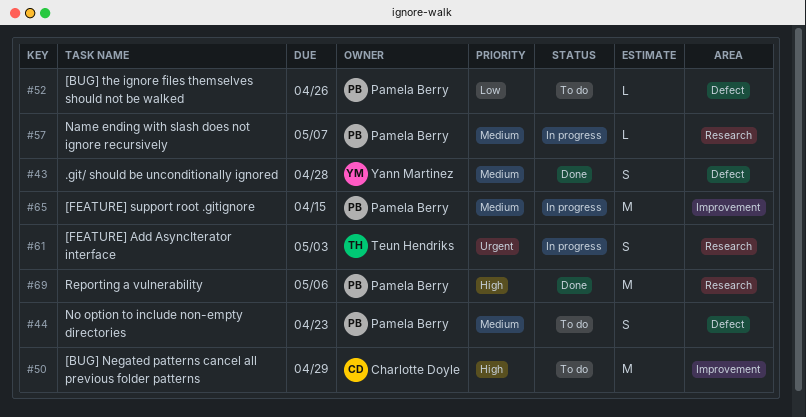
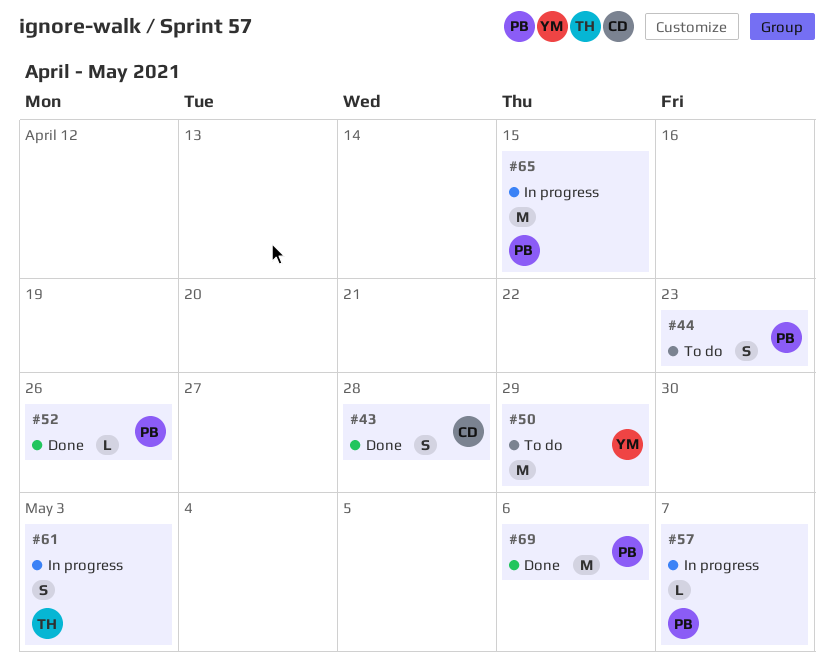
#43, owner: Yann Martinez -> Charlotte Doyle
#50, owner: Charlotte Doyle -> Yann Martinez
#52, status: To do -> Done

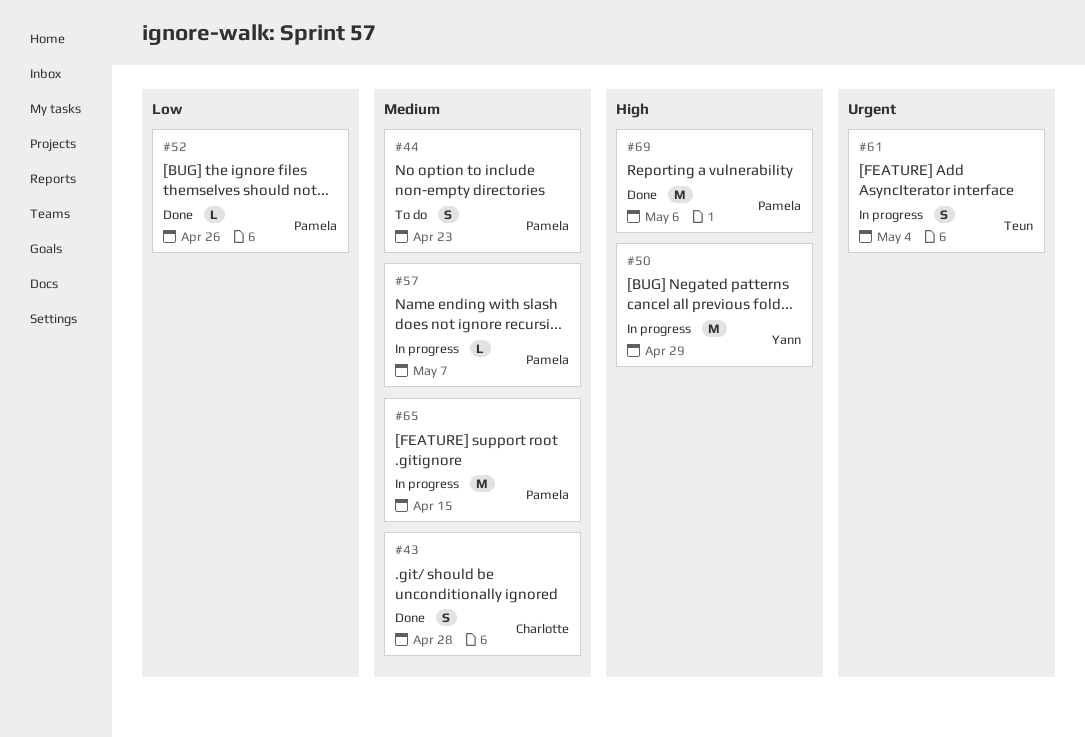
#50, status: To do -> In progress
#61, due: May 3 -> May 4

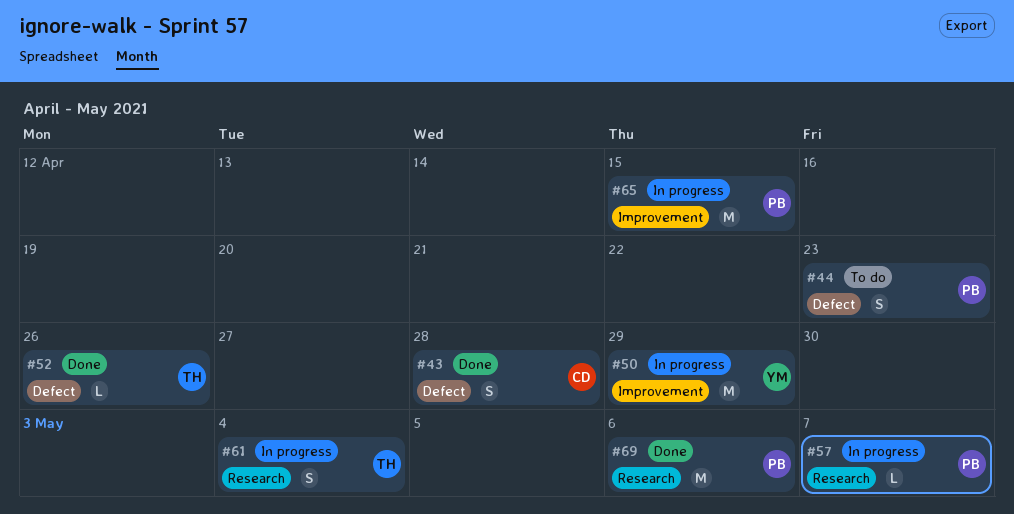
#52, owner: Pamela -> Teun

